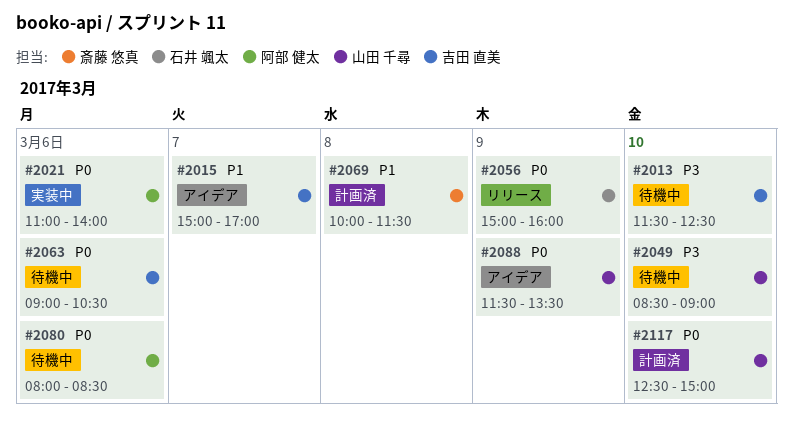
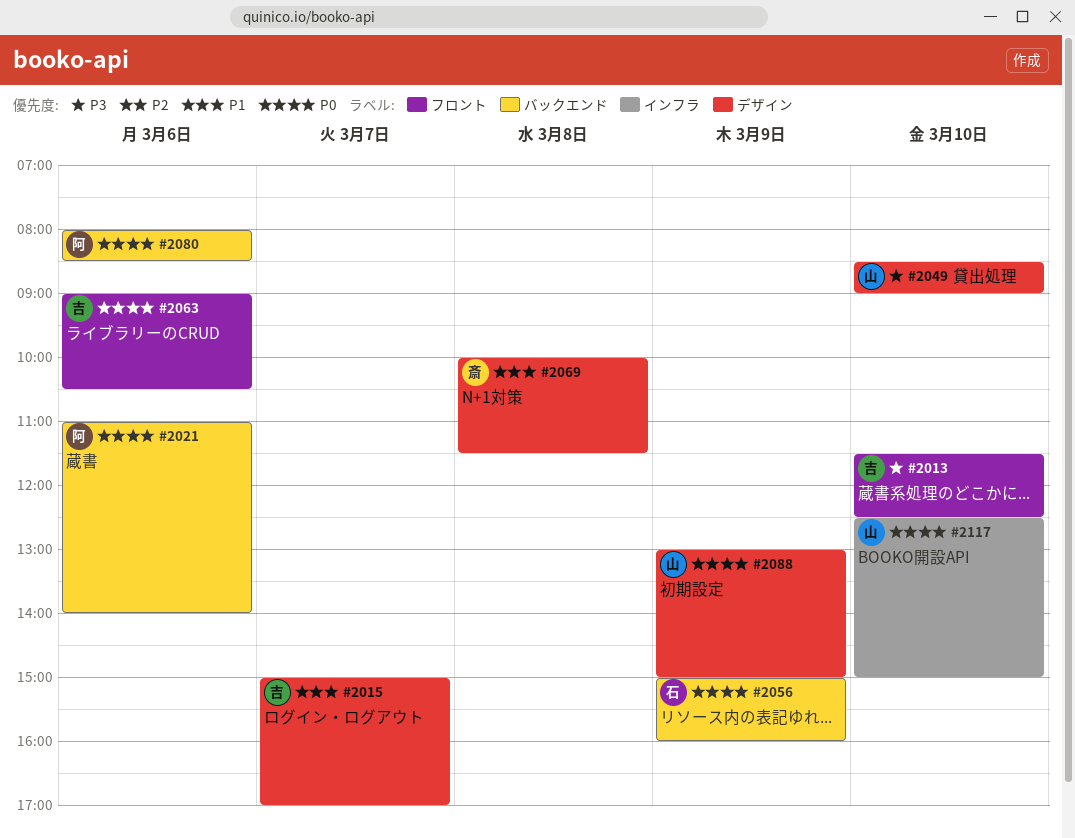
#2088, begins: 11:30 -> 13:00
#2088, ends: 13:30 -> 15:00

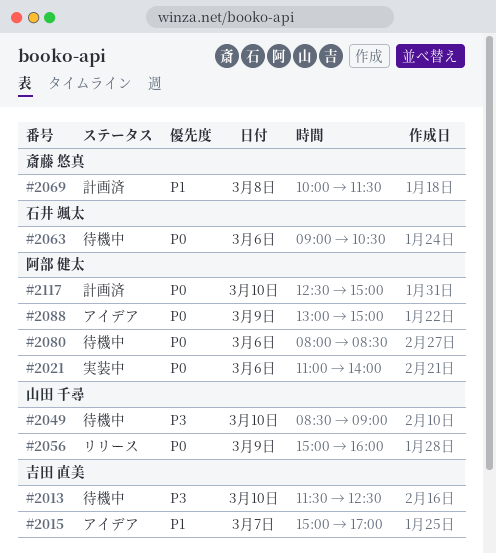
#2056, owner: 石井 颯太 -> 山田 千尋
#2063, owner: 吉田 直美 -> 石井 颯太
#2088, owner: 山田 千尋 -> 阿部 健太
#2117, owner: 山田 千尋 -> 阿部 健太

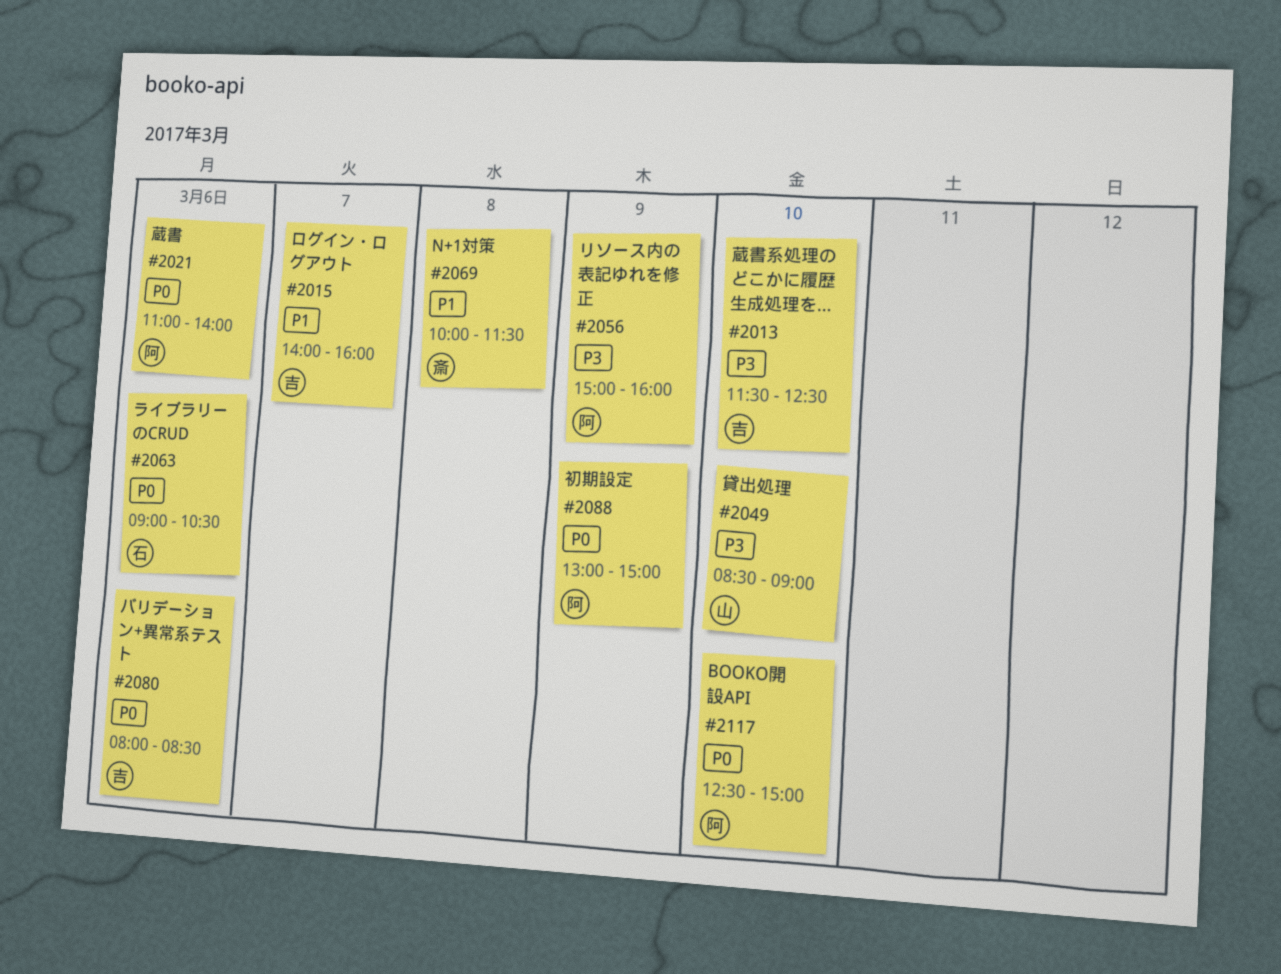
#2015, begins: 15:00 -> 14:00
#2015, ends: 17:00 -> 16:00
#2056, owner: 山田 千尋 -> 阿部 健太
#2056, priority: P0 -> P3
#2080, owner: 阿部 健太 -> 吉田 直美

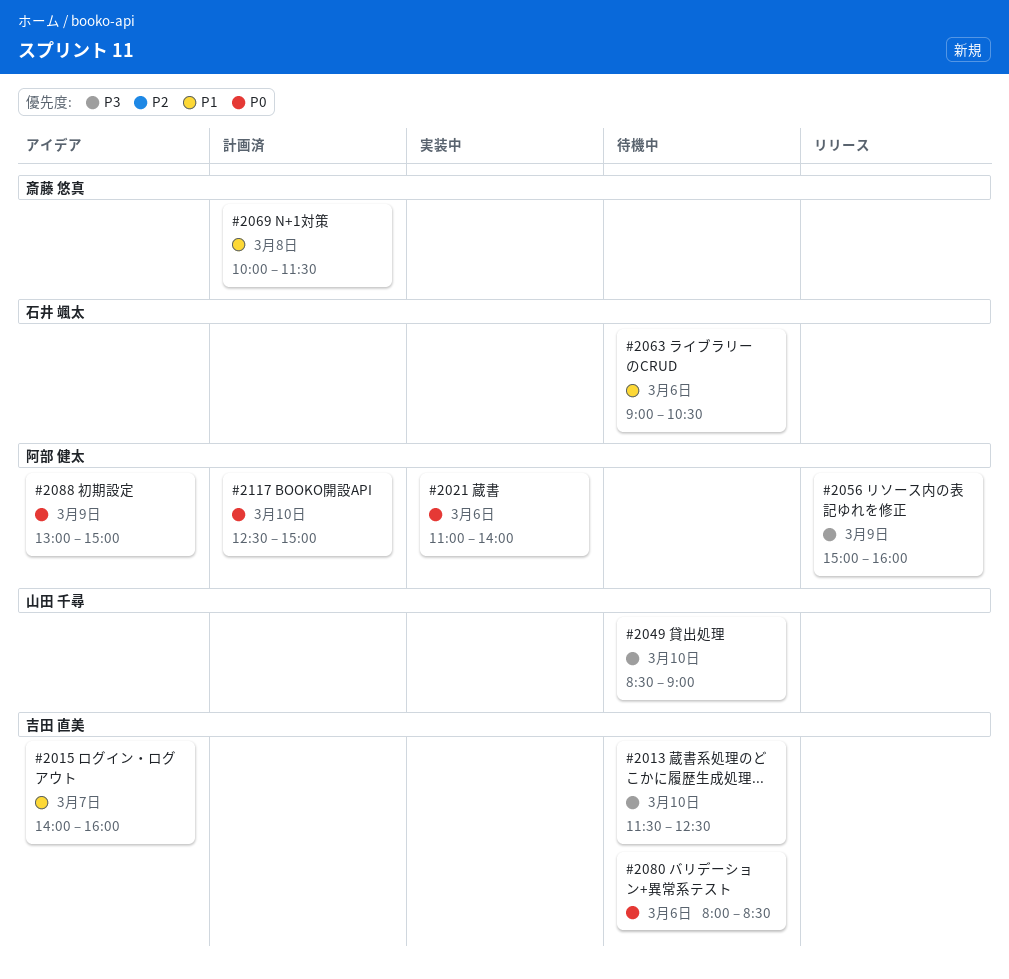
#2063, priority: P0 -> P1

